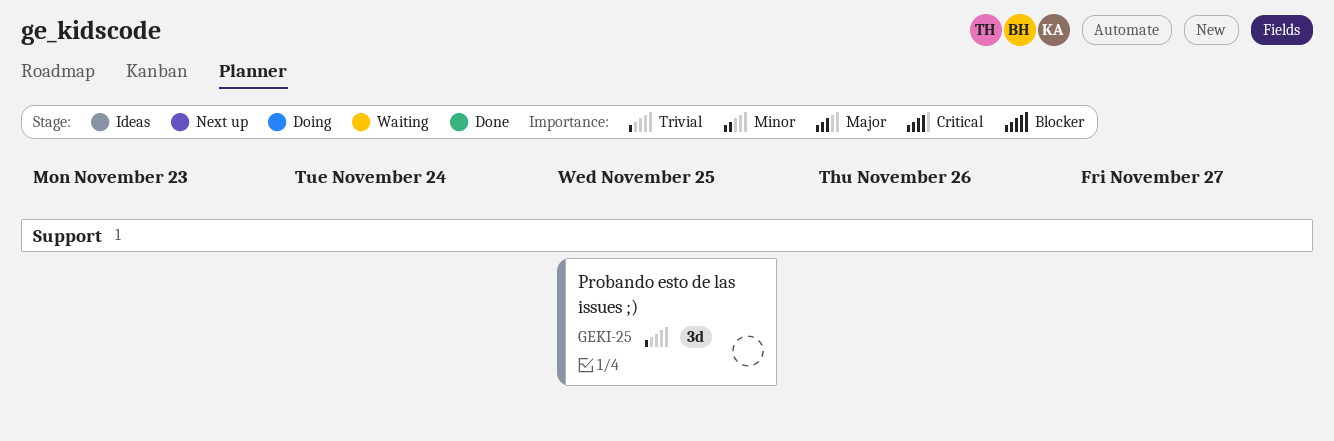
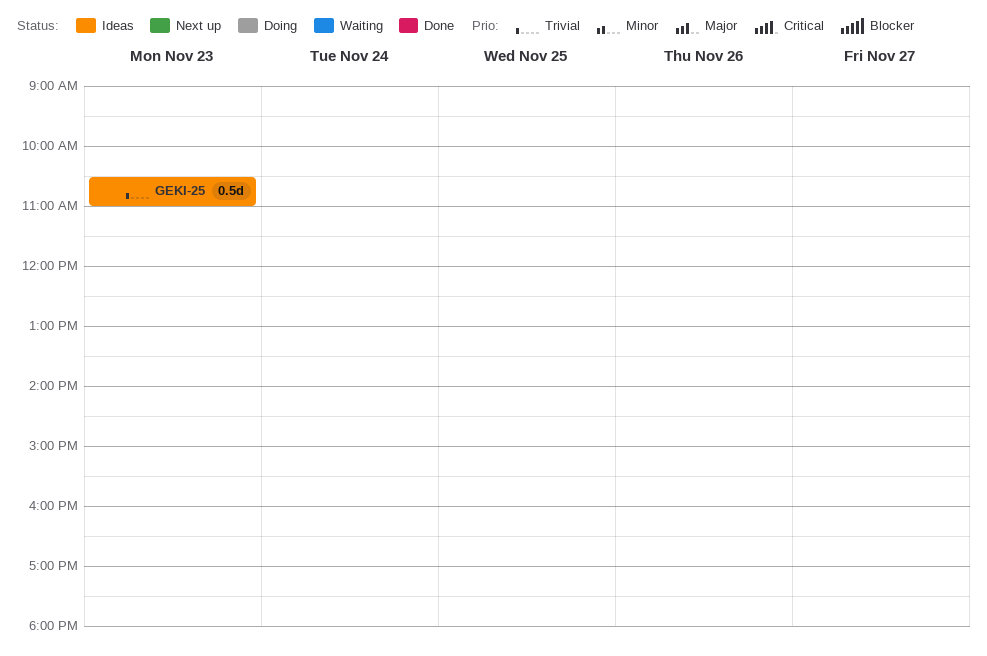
GEKI-25, estimate: 3d -> 0.5d
GEKI-25, day: Nov 25 -> Nov 23

